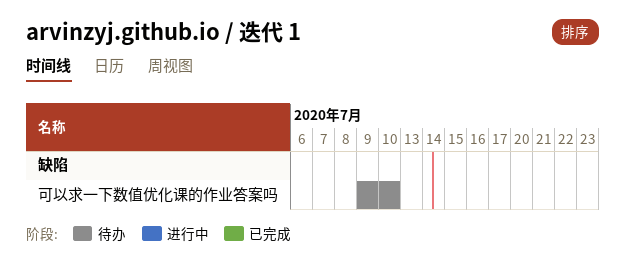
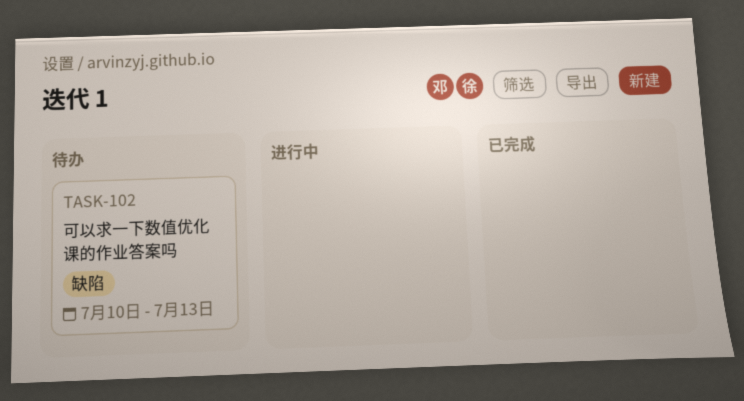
可以求一下数值优化课的作业答案吗, start: Jul 9 -> Jul 10
可以求一下数值优化课的作业答案吗, due: Jul 10 -> Jul 13

